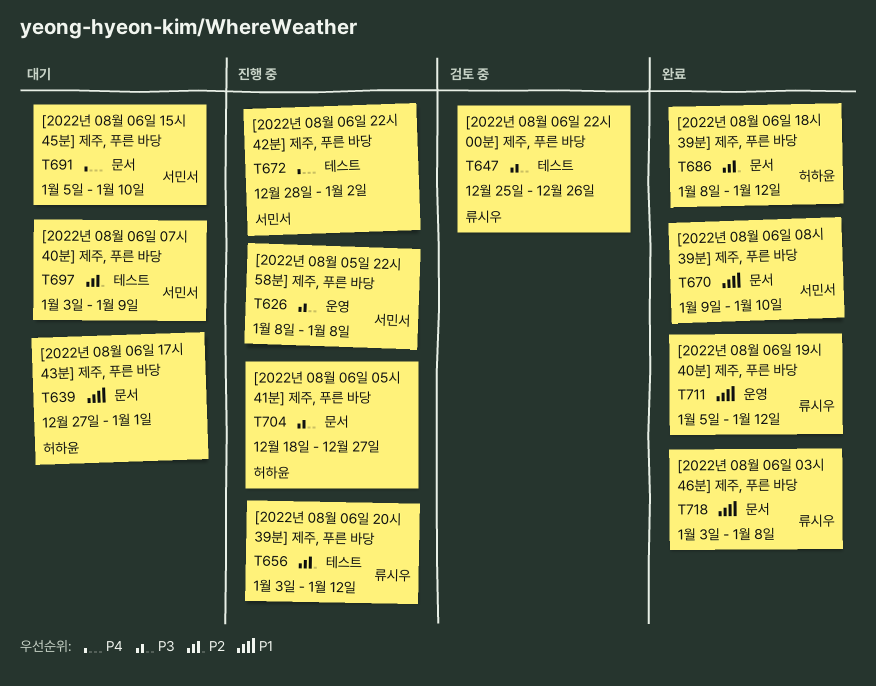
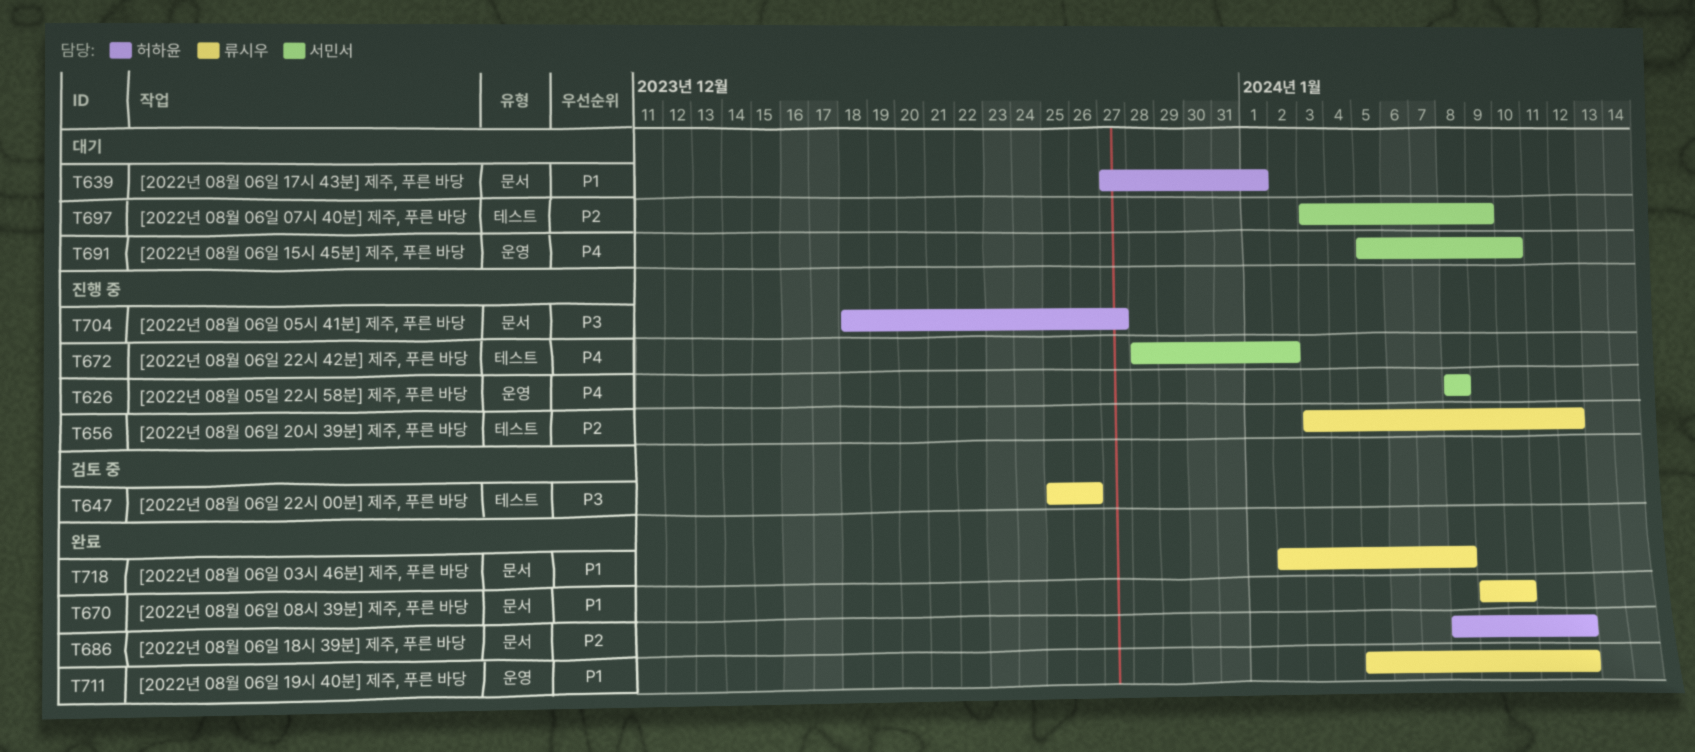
T626, priority: P3 -> P4
T670, owner: 서민서 -> 류시우
T691, label: 문서 -> 운영
T718, start: Jan 3 -> Jan 2

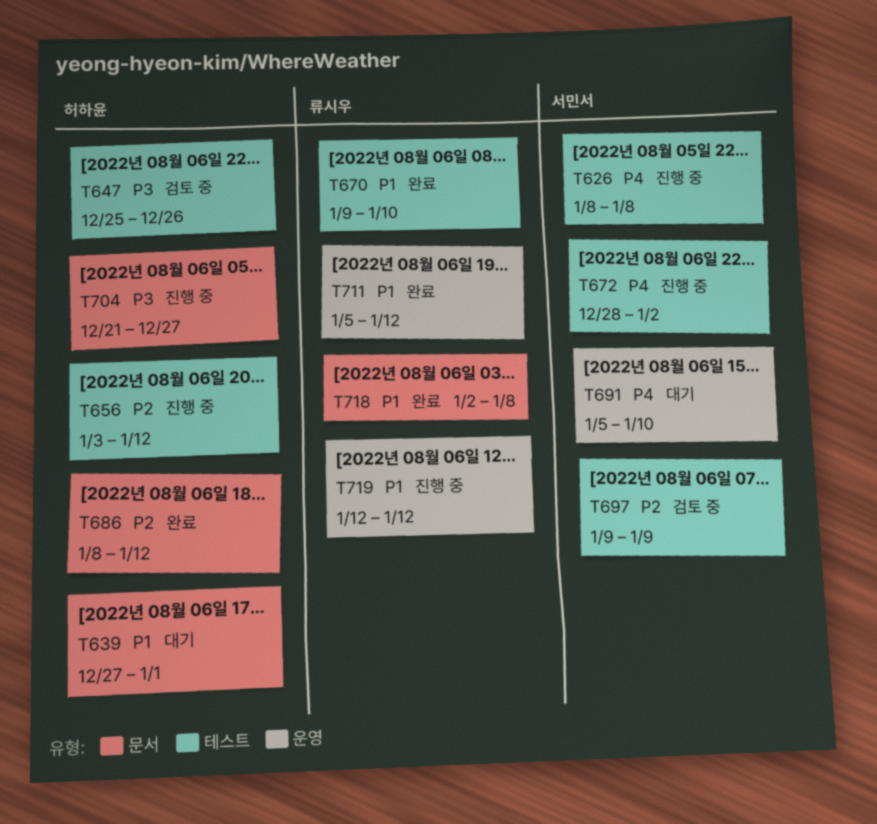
T626, label: 운영 -> 테스트
T647, owner: 류시우 -> 허하윤
T656, owner: 류시우 -> 허하윤
T670, label: 문서 -> 테스트
T697, status: 대기 -> 검토 중
T697, start: Jan 3 -> Jan 9
T704, start: Dec 18 -> Dec 21
T719: none -> present

